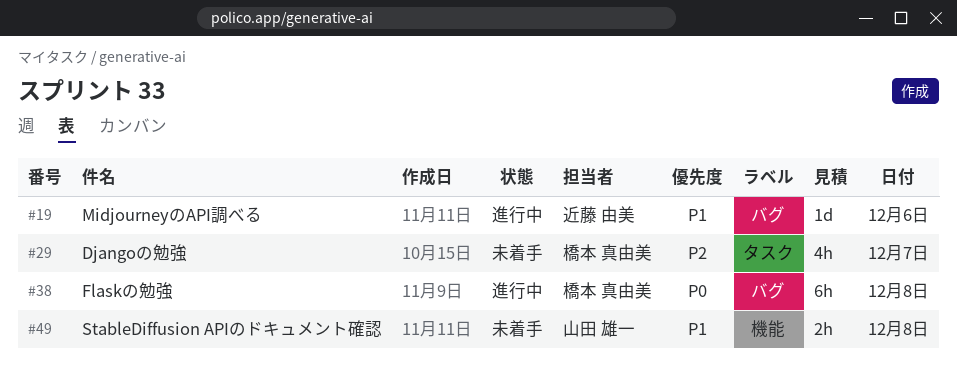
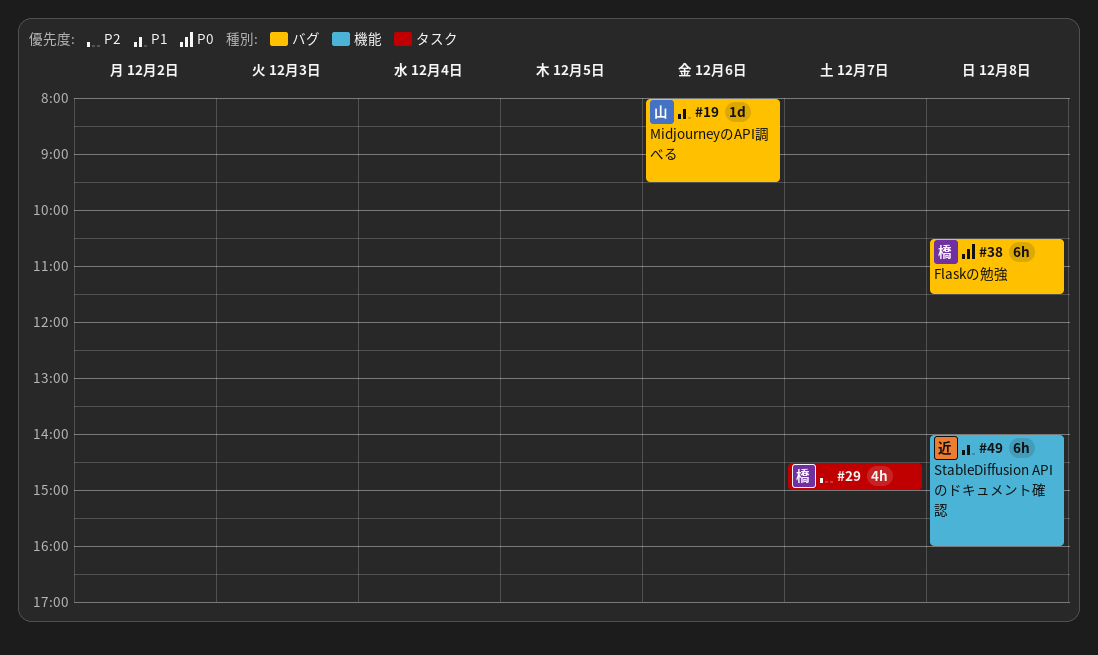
#19, owner: 近藤 由美 -> 山田 雄一
#49, owner: 山田 雄一 -> 近藤 由美
#49, estimate: 2h -> 6h

